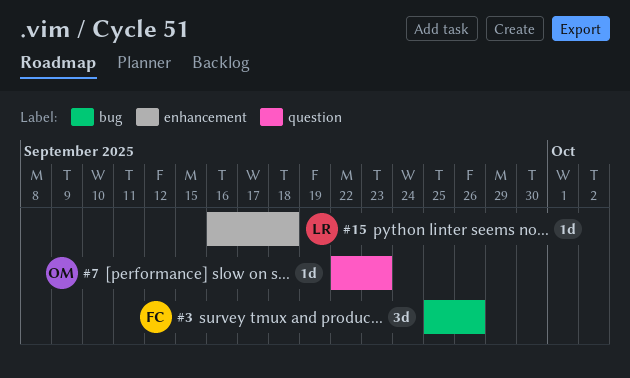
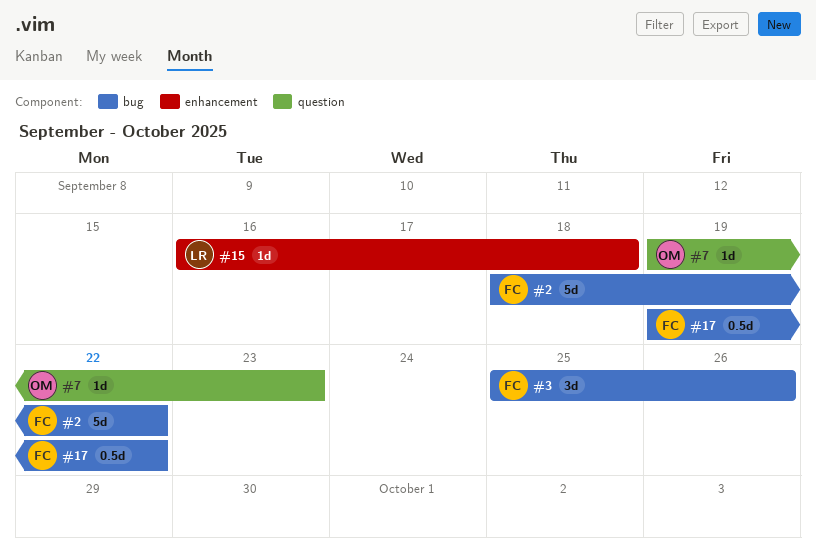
#2: none -> present
#7, start: Sep 22 -> Sep 19
#17: none -> present

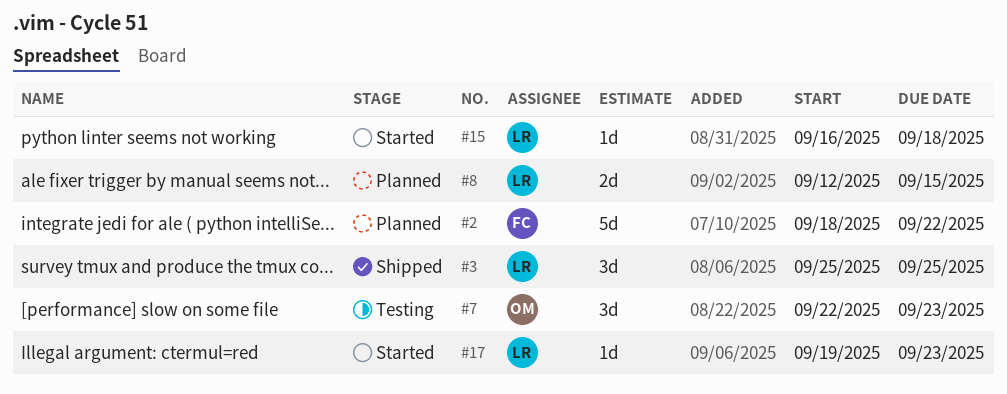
#3, owner: FC -> LR
#3, due: Sep 26 -> Sep 25
#7, estimate: 1d -> 3d
#7, start: Sep 19 -> Sep 22
#8: none -> present
#17, owner: FC -> LR
#17, estimate: 0.5d -> 1d
#17, due: Sep 22 -> Sep 23

